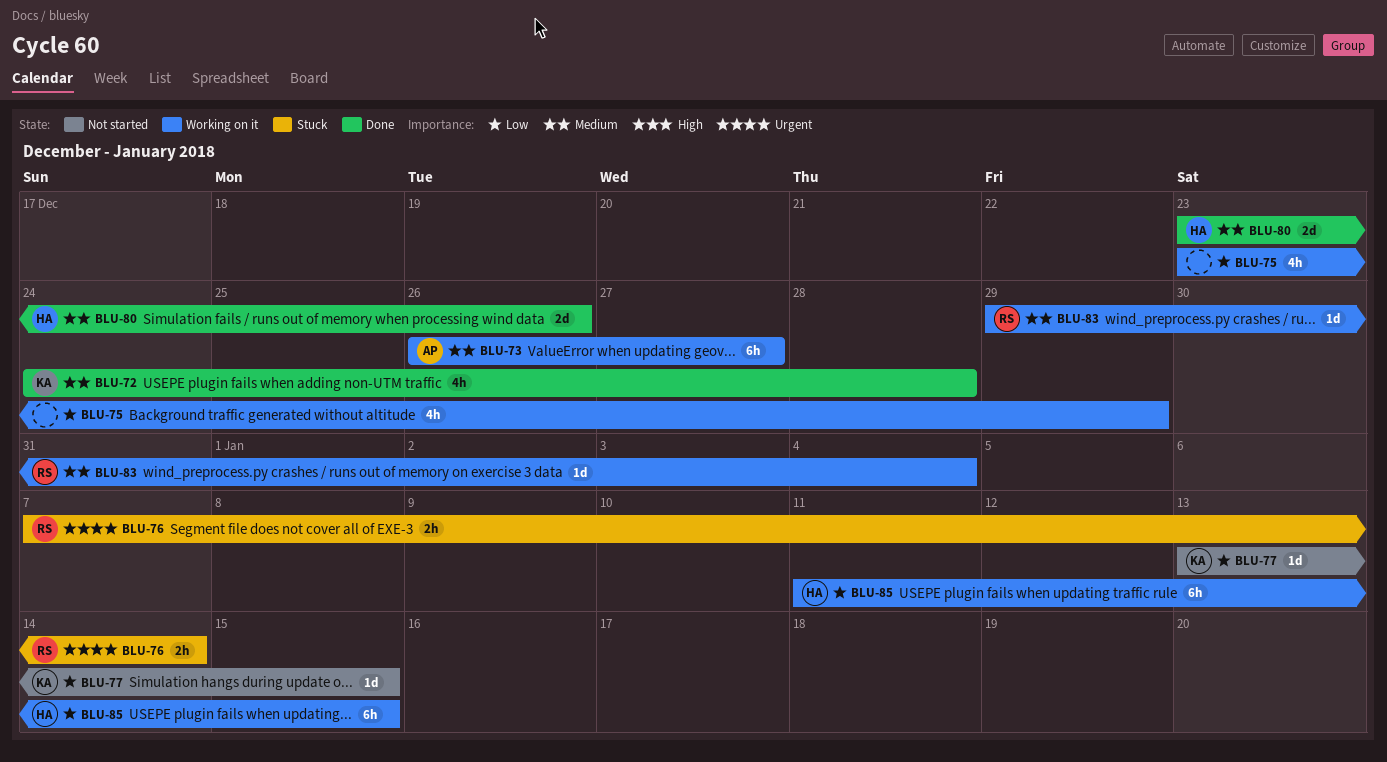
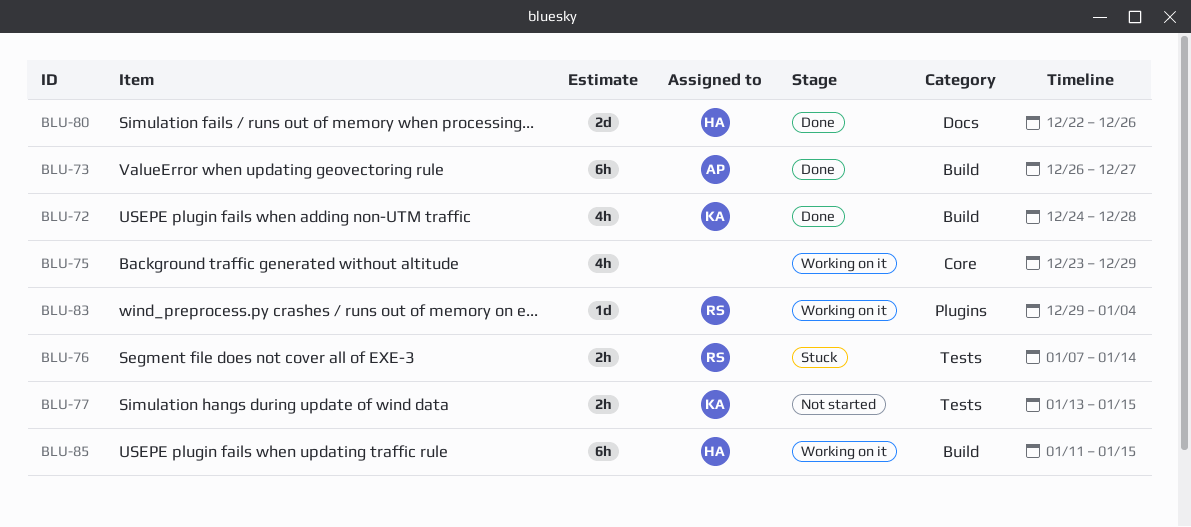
BLU-73, status: Working on it -> Done
BLU-77, estimate: 1d -> 2h
BLU-80, start: Dec 23 -> Dec 22

